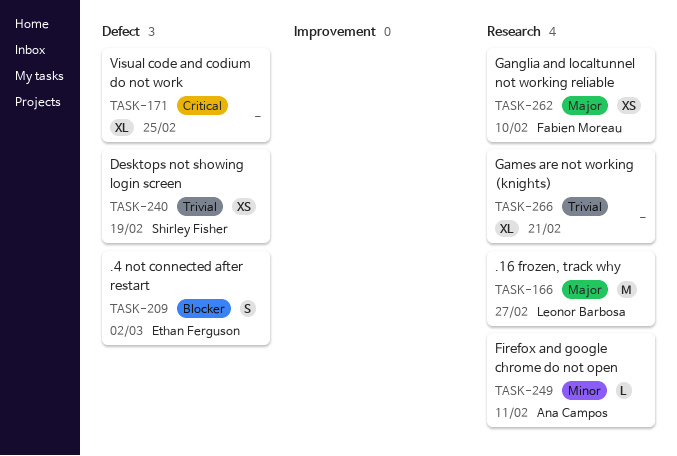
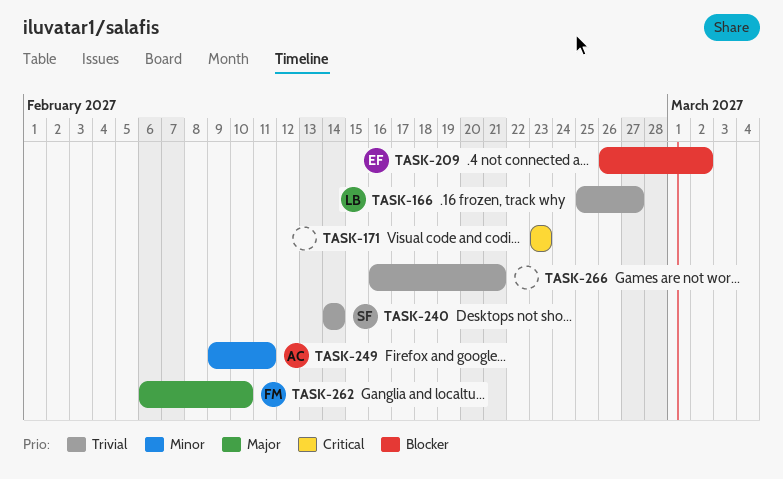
TASK-166, priority: Major -> Trivial
TASK-171, due: Feb 25 -> Feb 23
TASK-240, due: Feb 19 -> Feb 14

